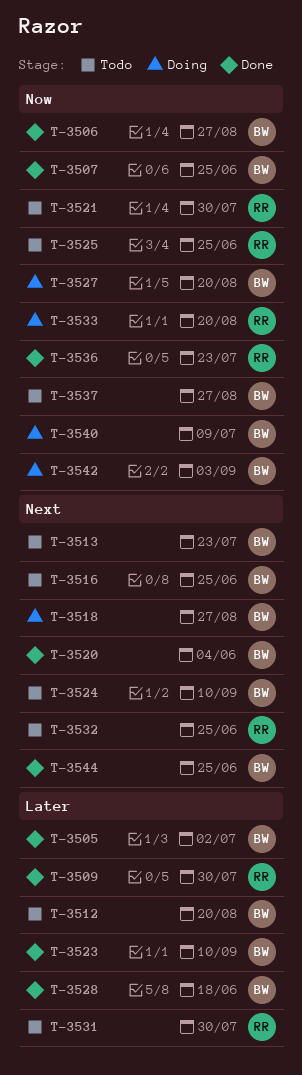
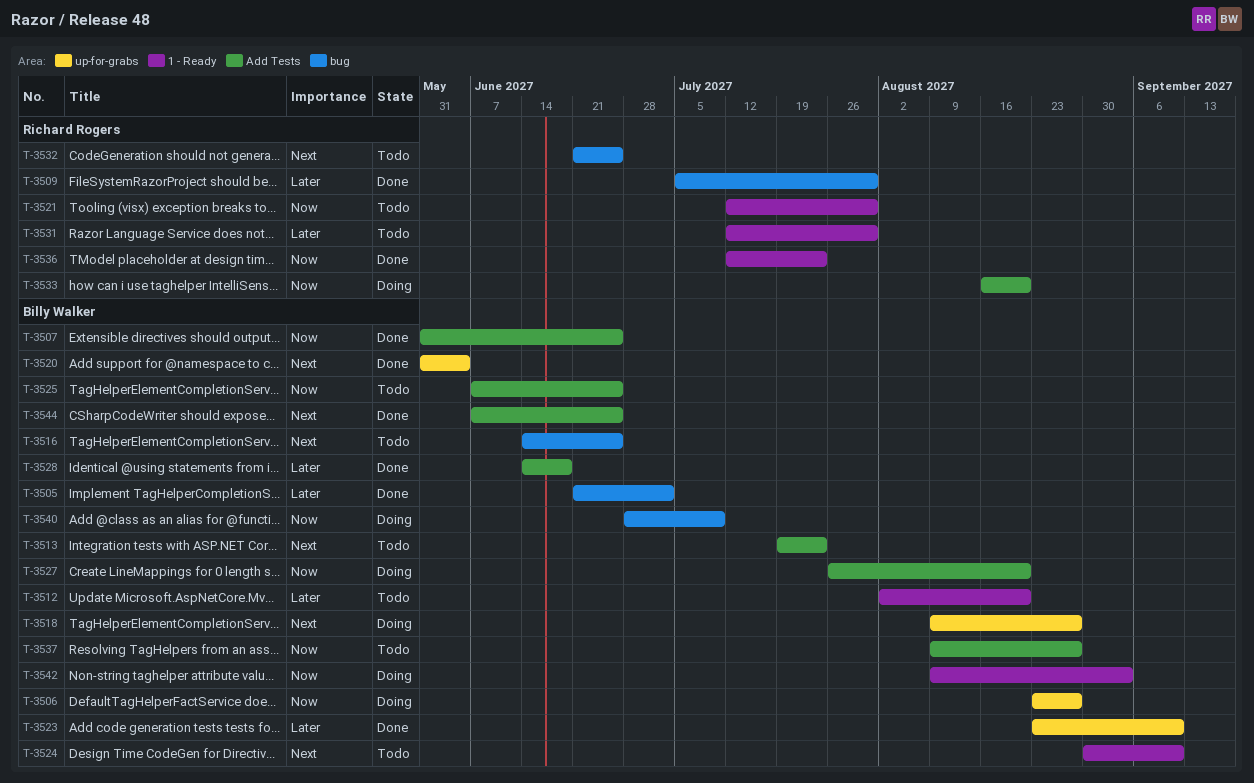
T-3506, status: Done -> Doing
T-3525, owner: Richard Rogers -> Billy Walker

